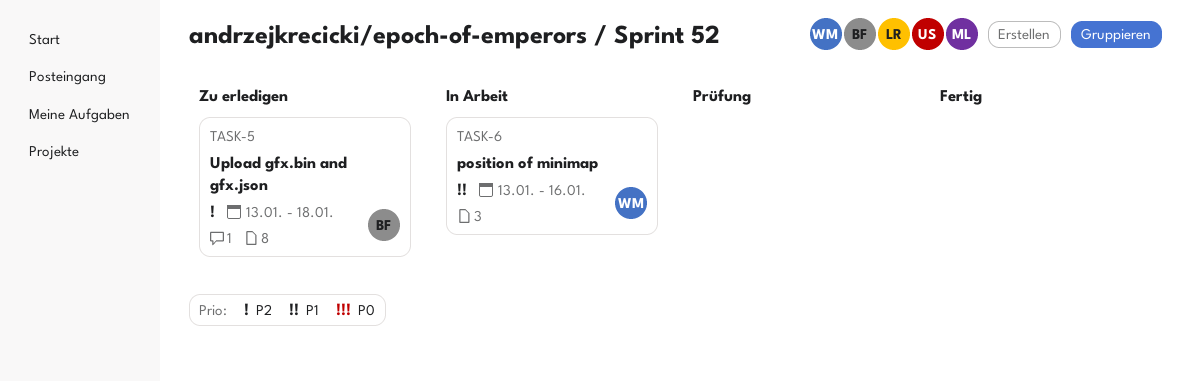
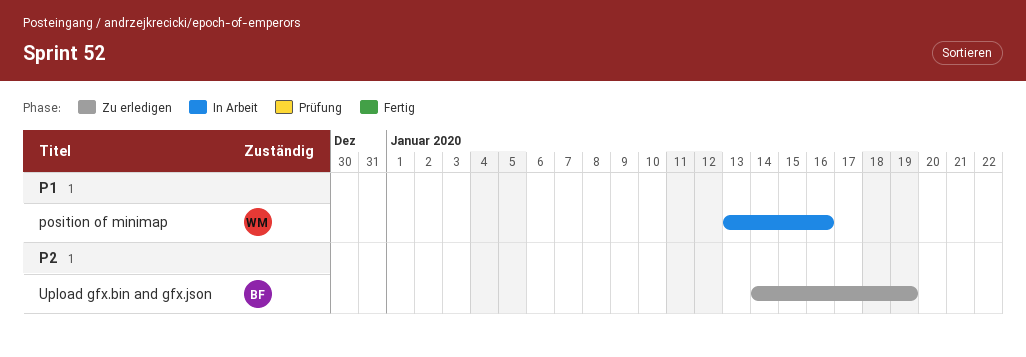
Upload gfx.bin and gfx.json, start: Jan 13 -> Jan 14
Upload gfx.bin and gfx.json, due: Jan 18 -> Jan 19

